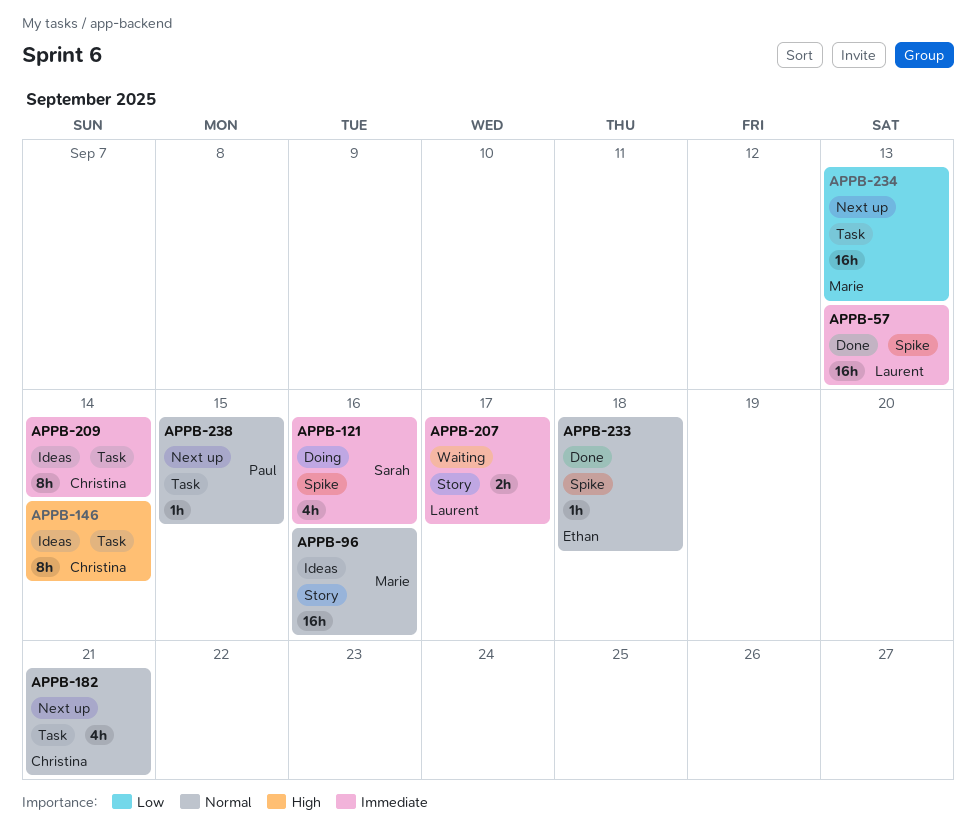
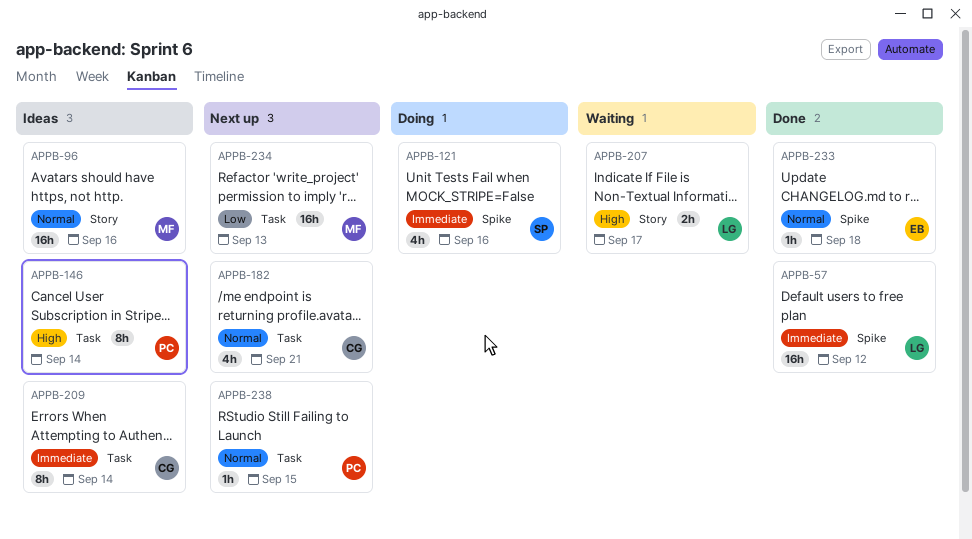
APPB-57, due: Sep 13 -> Sep 12
APPB-146, owner: Christina -> Paul
APPB-207, priority: Immediate -> High

